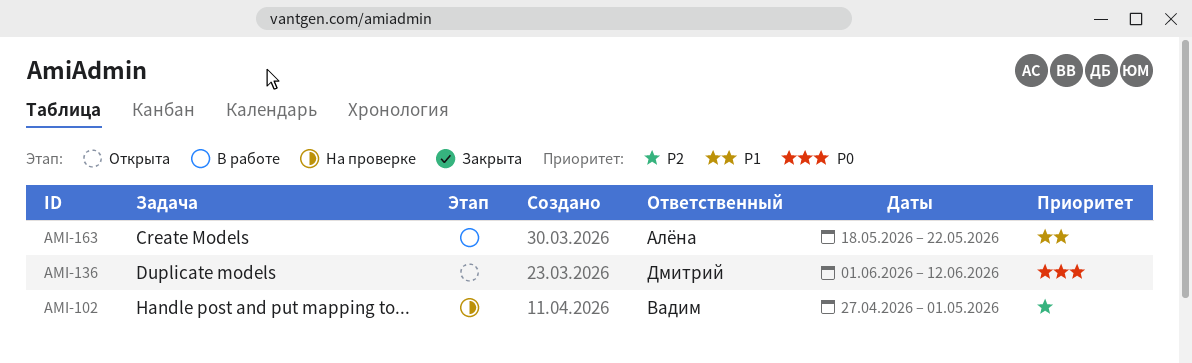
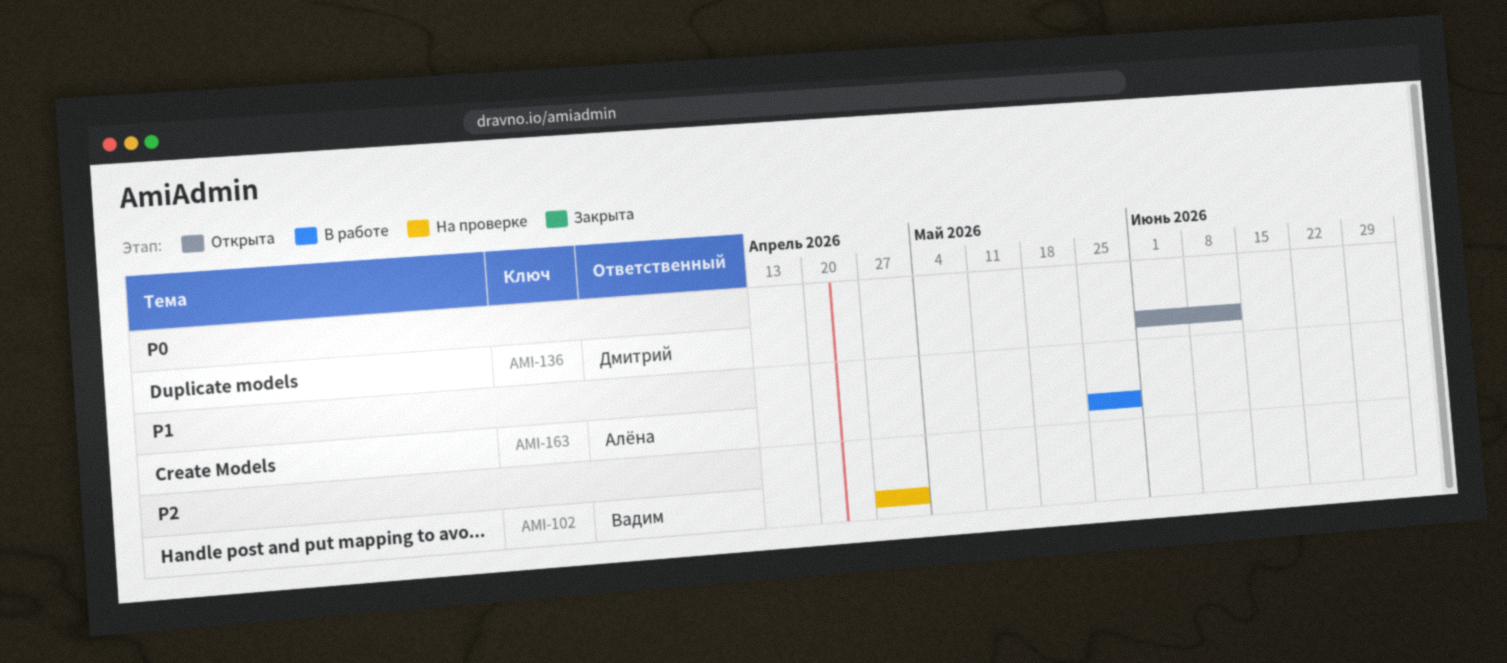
AMI-163, start: May 18 -> May 25
AMI-163, due: May 22 -> May 29

